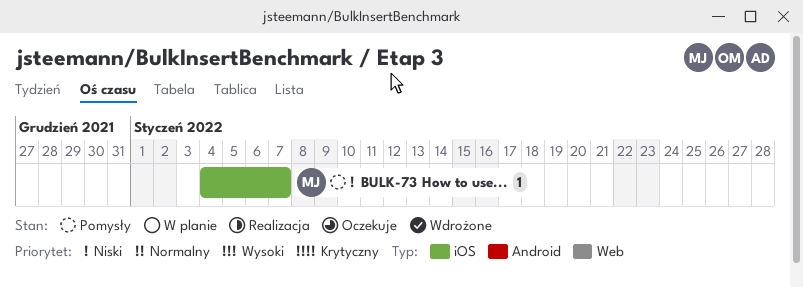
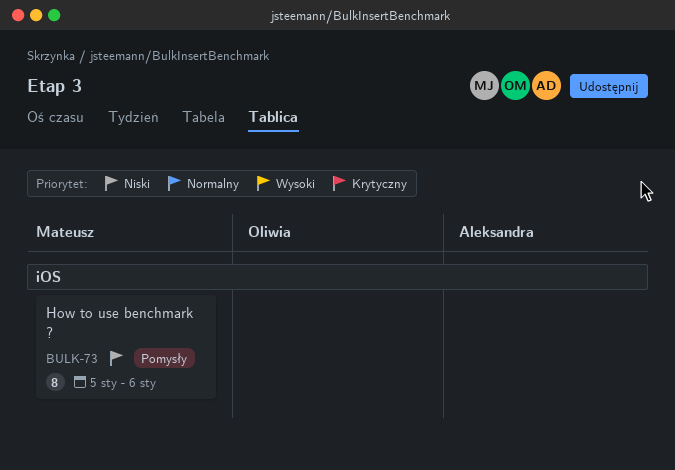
BULK-73, estimate: 1 -> 8
BULK-73, start: Jan 4 -> Jan 5
BULK-73, due: Jan 7 -> Jan 6

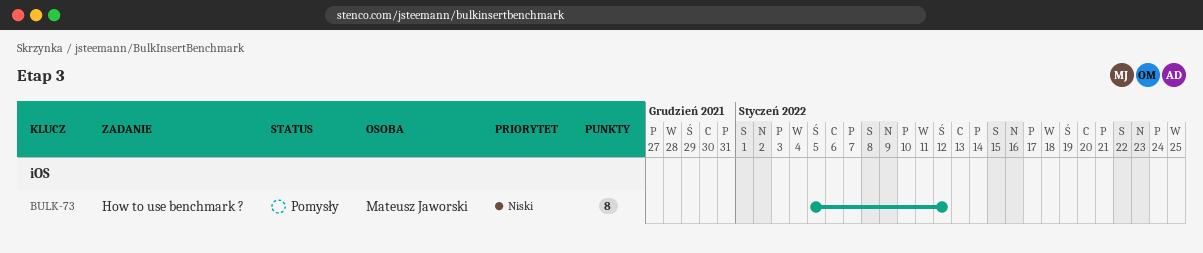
BULK-73, due: Jan 6 -> Jan 12

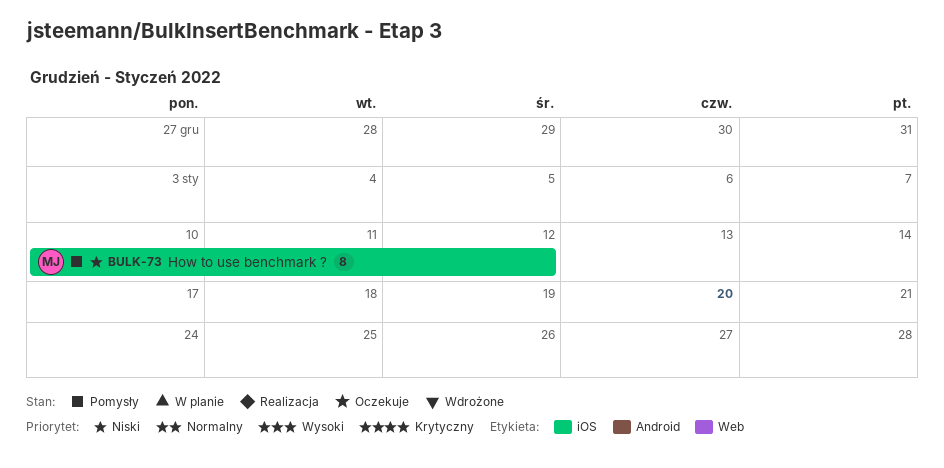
BULK-73, start: Jan 5 -> Jan 10

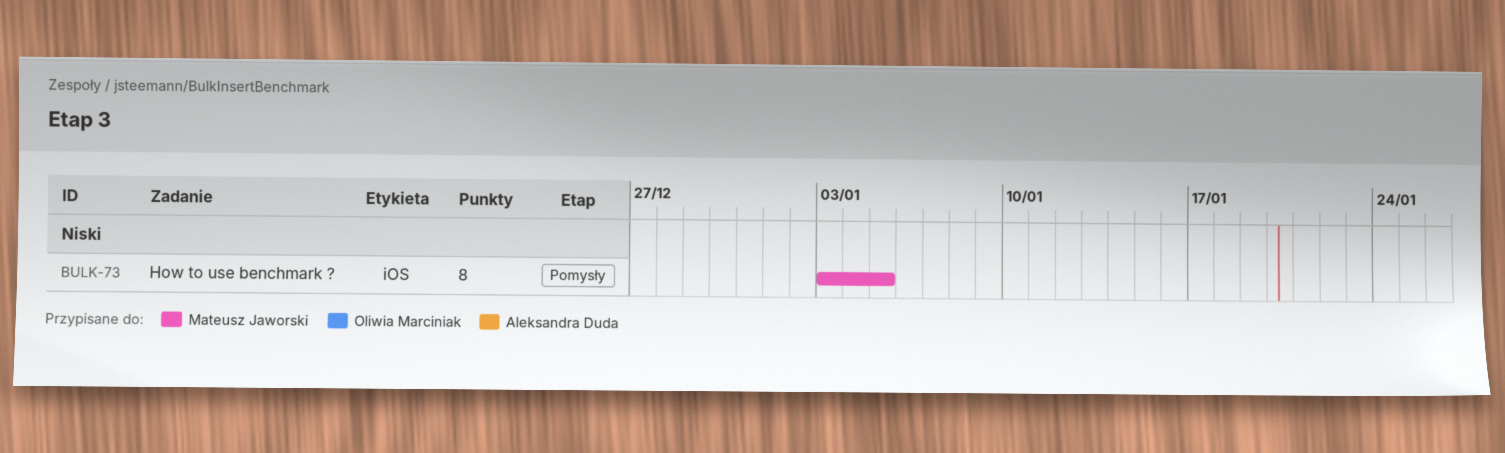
BULK-73, start: Jan 10 -> Jan 3
BULK-73, due: Jan 12 -> Jan 5

